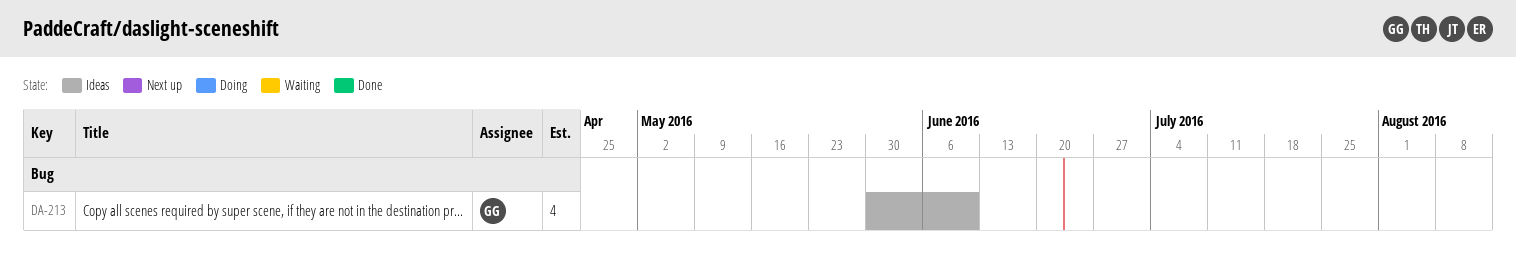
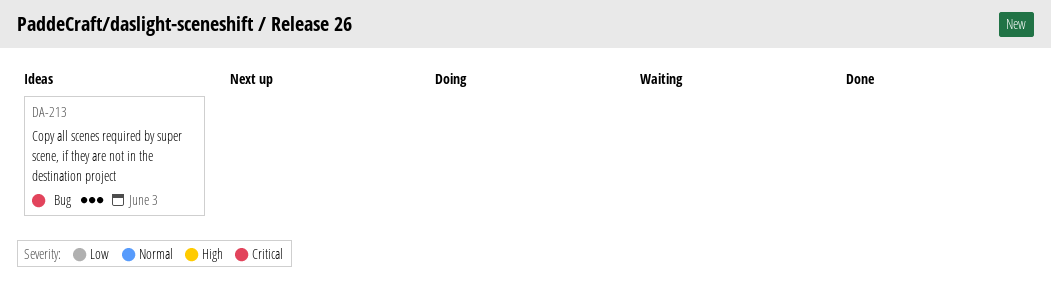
DA-213, estimate: 4 -> 3
DA-213, due: Jun 10 -> Jun 3

